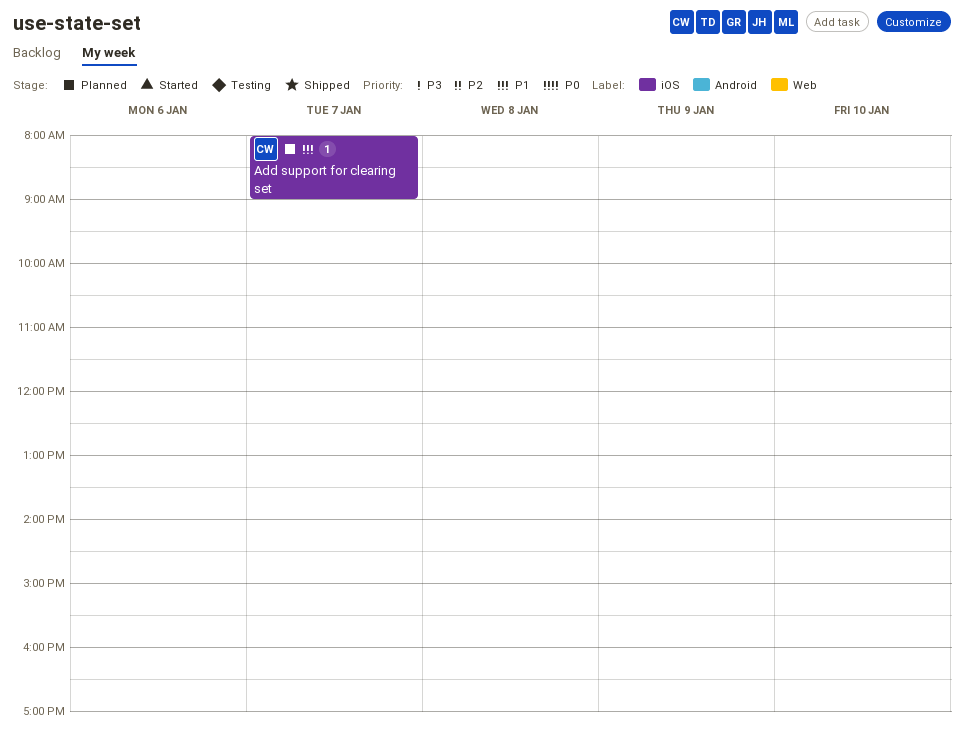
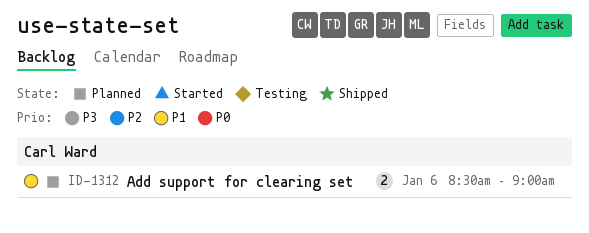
Add support for clearing set, estimate: 1 -> 2
Add support for clearing set, day: Jan 7 -> Jan 6
Add support for clearing set, begins: 08:00 -> 08:30

